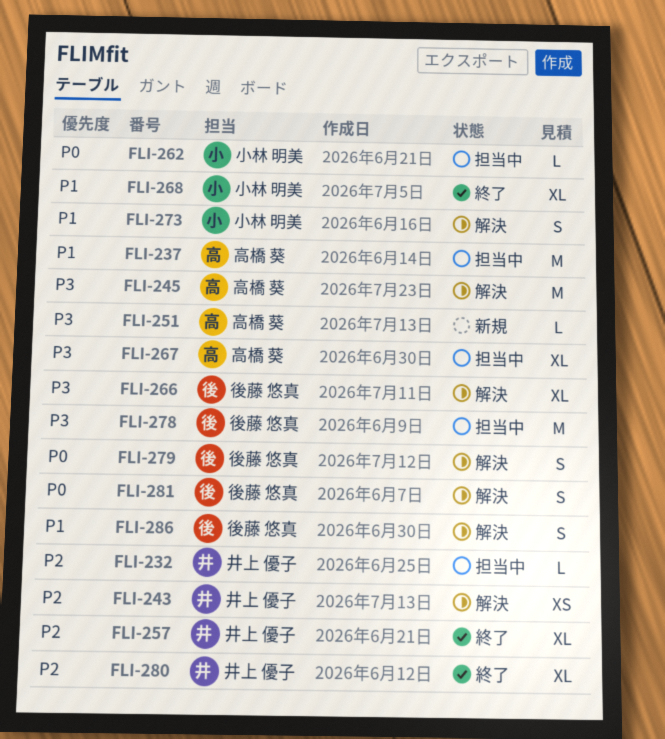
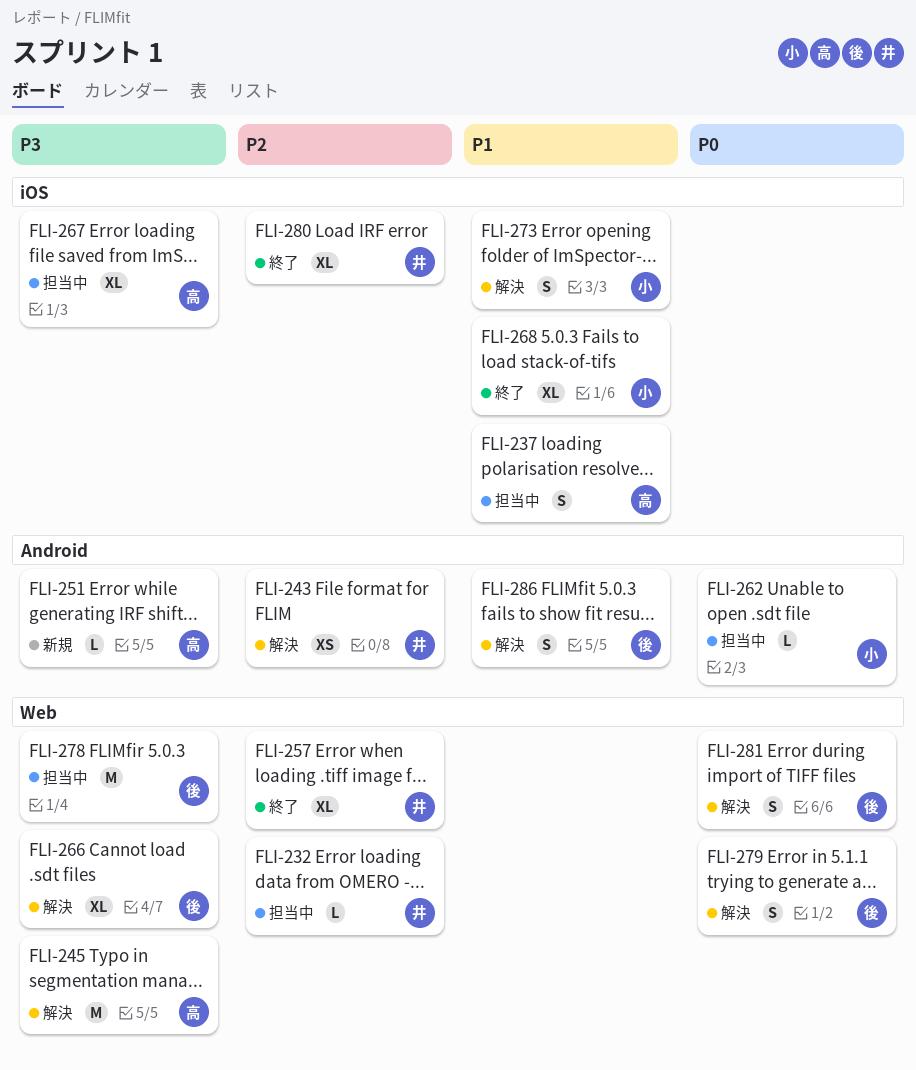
FLI-237, estimate: M -> S

